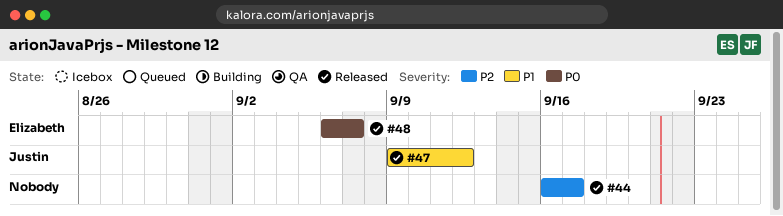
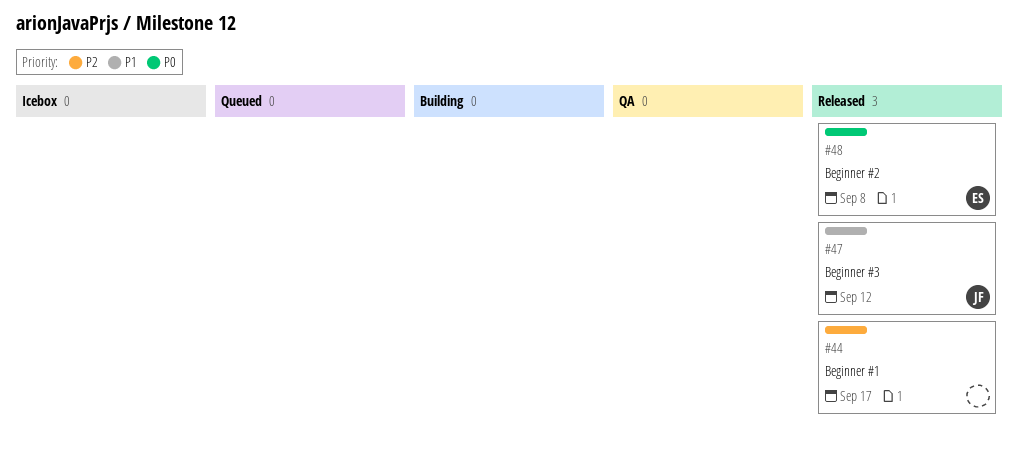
#48, due: Sep 7 -> Sep 8

